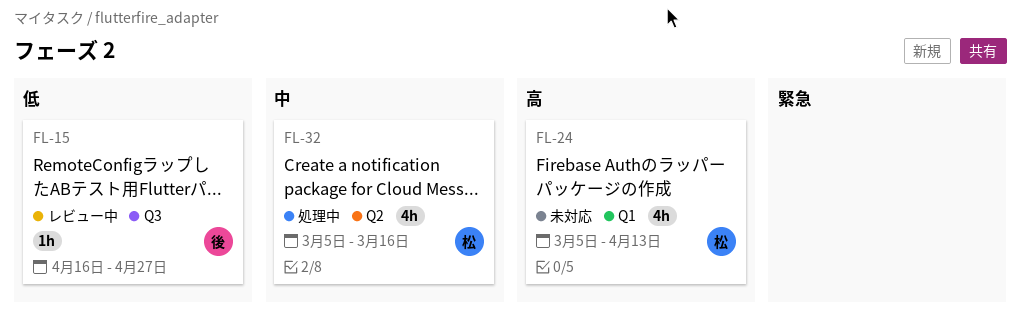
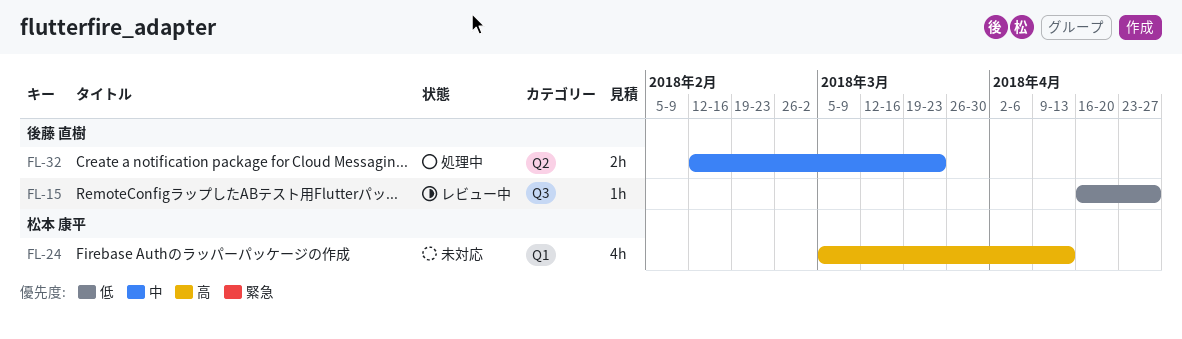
FL-32, owner: 松本 康平 -> 後藤 直樹
FL-32, estimate: 4h -> 2h
FL-32, start: Mar 5 -> Feb 12
FL-32, due: Mar 16 -> Mar 23

